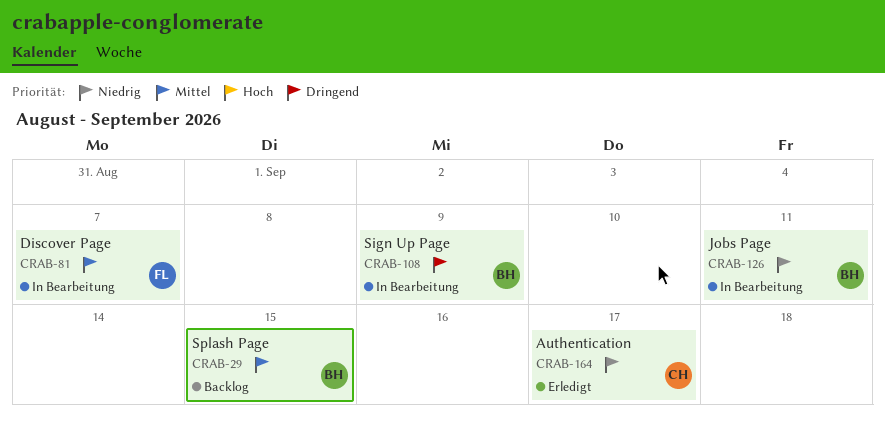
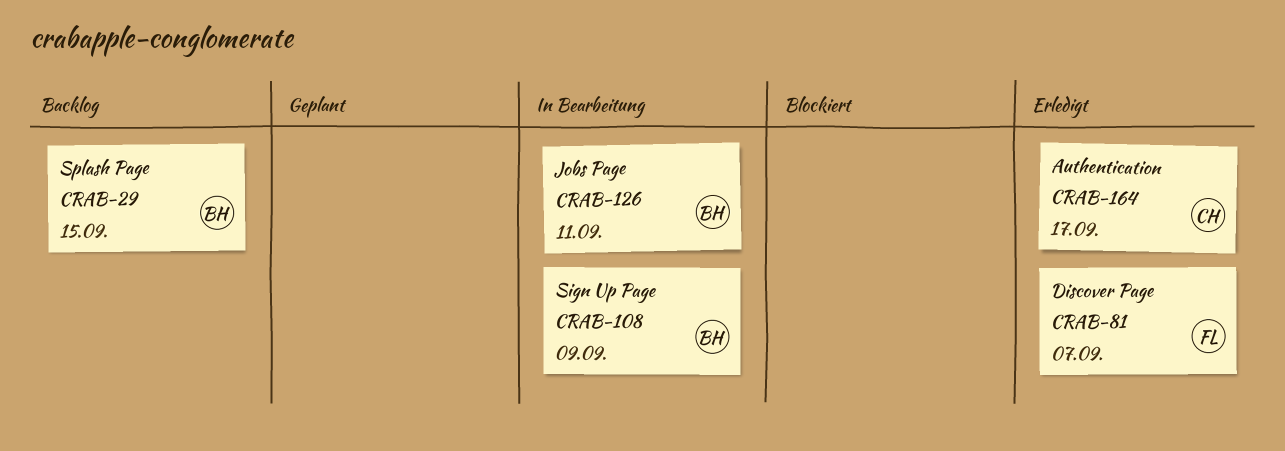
CRAB-81, status: In Bearbeitung -> Erledigt

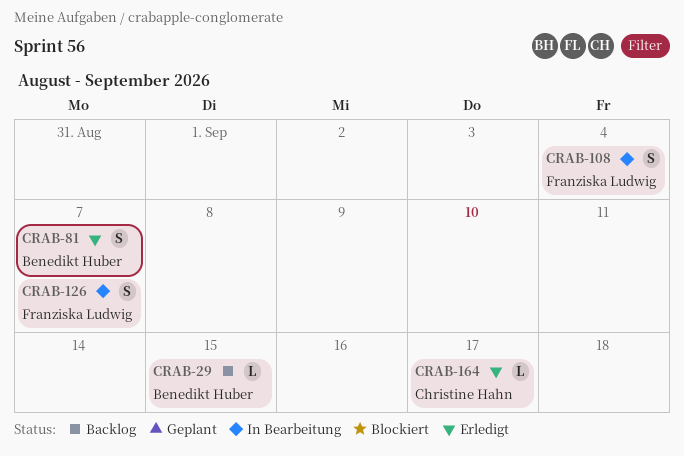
CRAB-81, owner: Franziska Ludwig -> Benedikt Huber
CRAB-108, owner: Benedikt Huber -> Franziska Ludwig
CRAB-108, due: Sep 9 -> Sep 4
CRAB-126, owner: Benedikt Huber -> Franziska Ludwig
CRAB-126, due: Sep 11 -> Sep 7

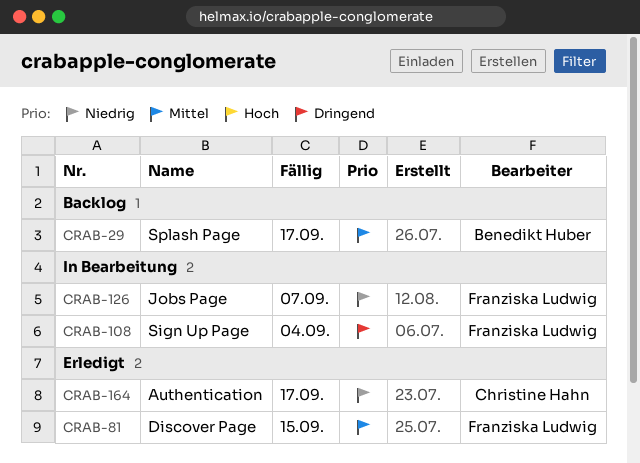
CRAB-29, due: Sep 15 -> Sep 17
CRAB-81, owner: Benedikt Huber -> Franziska Ludwig
CRAB-81, due: Sep 7 -> Sep 15

